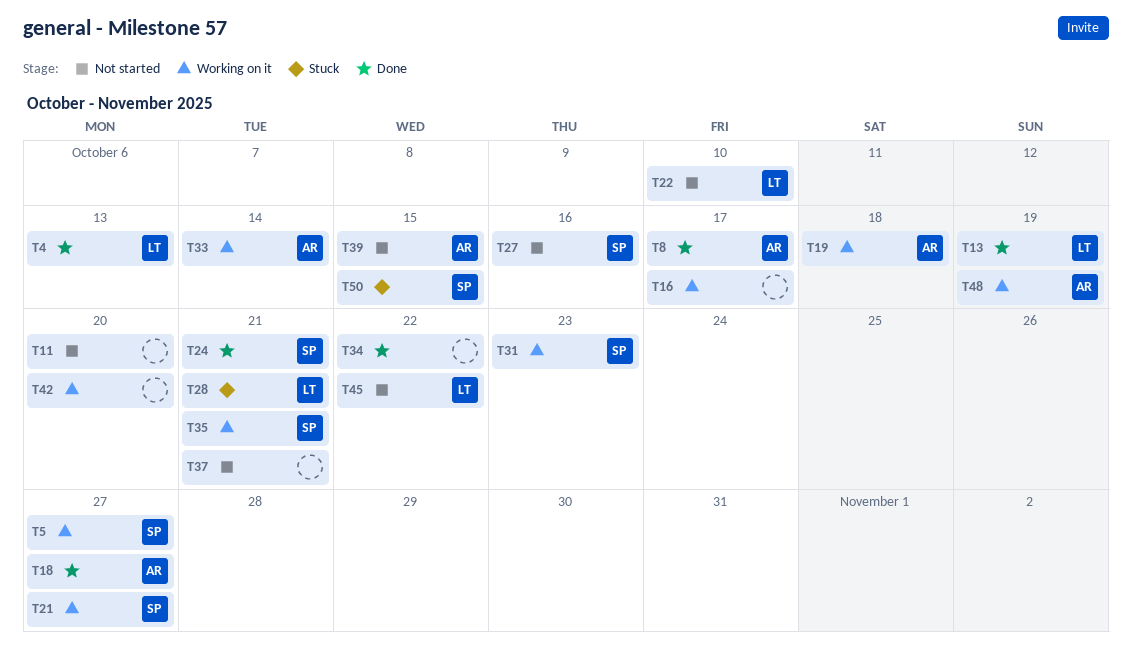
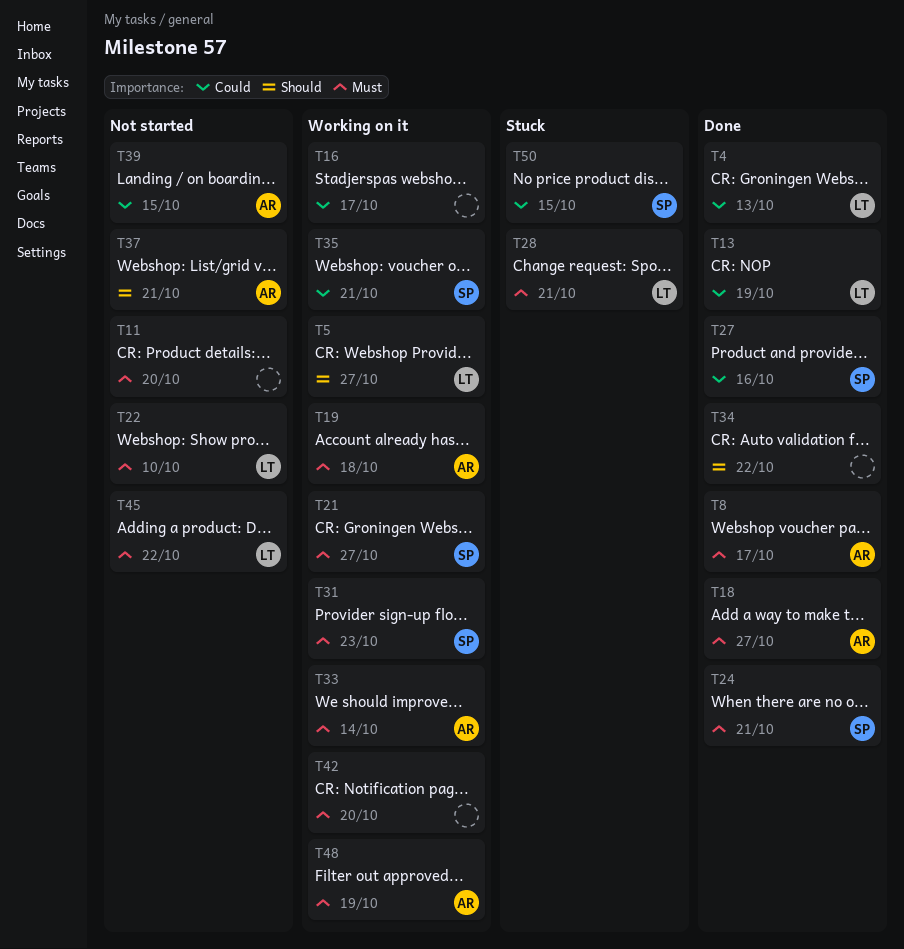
T5, owner: SP -> LT
T27, status: Not started -> Done
T37, owner: none -> AR

